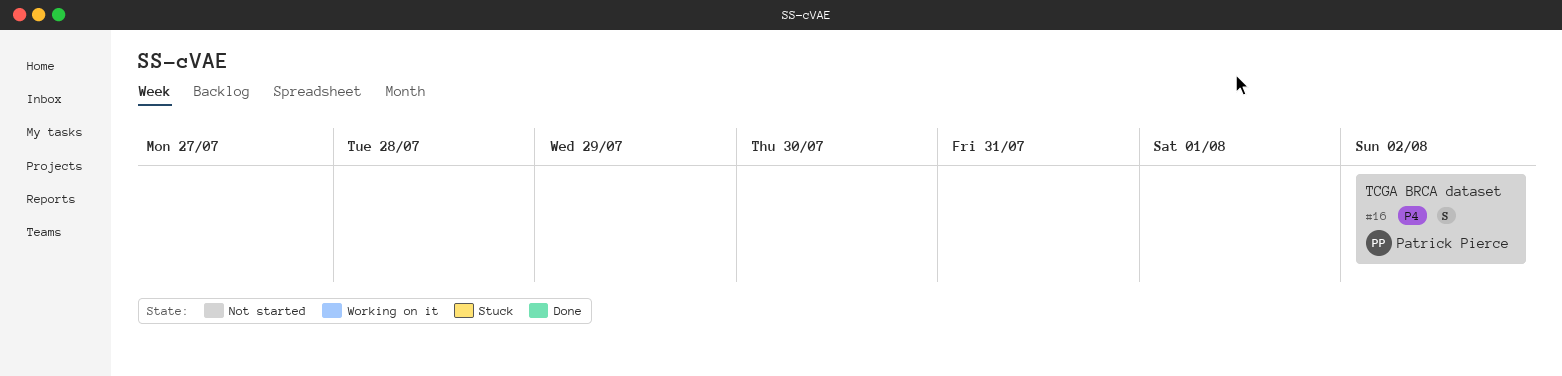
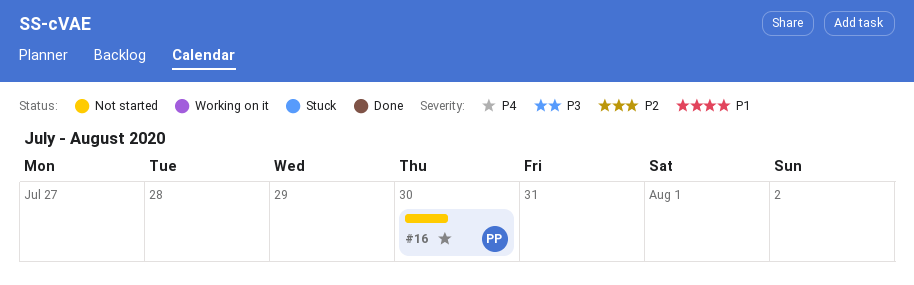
#16, due: Aug 2 -> Jul 30

